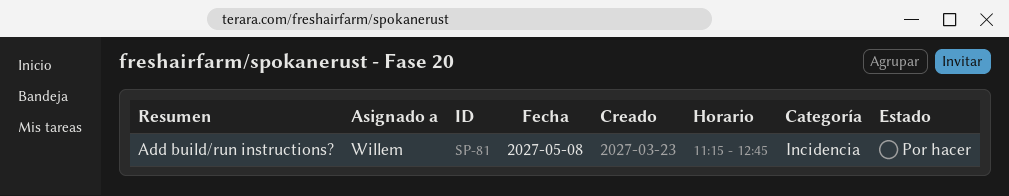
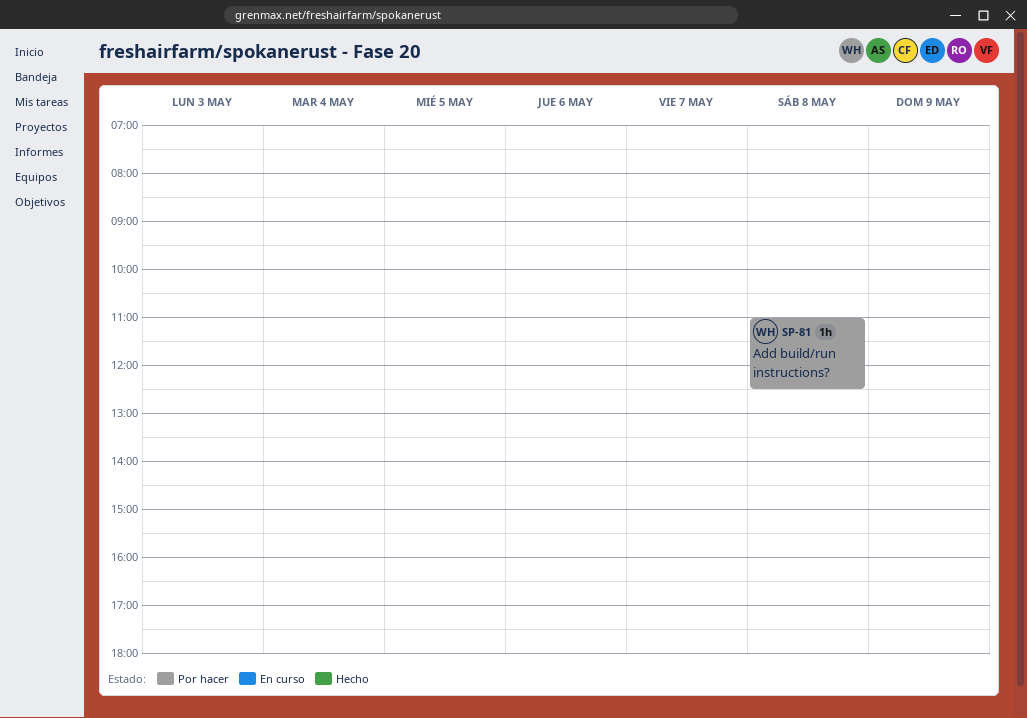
SP-81, begins: 11:15 -> 11:00
SP-81, ends: 12:45 -> 12:30

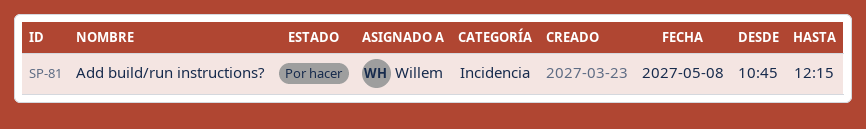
SP-81, begins: 11:00 -> 10:45
SP-81, ends: 12:30 -> 12:15

